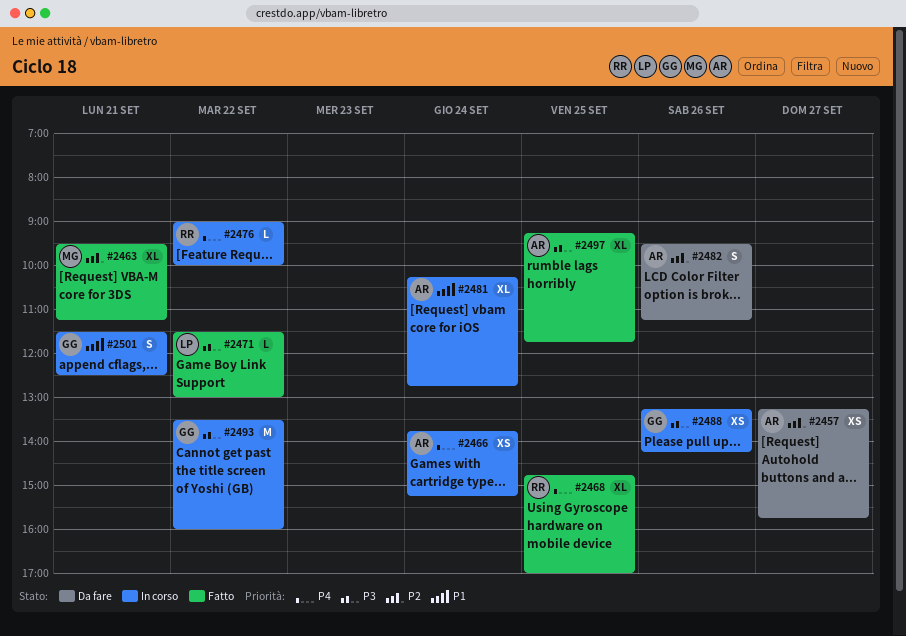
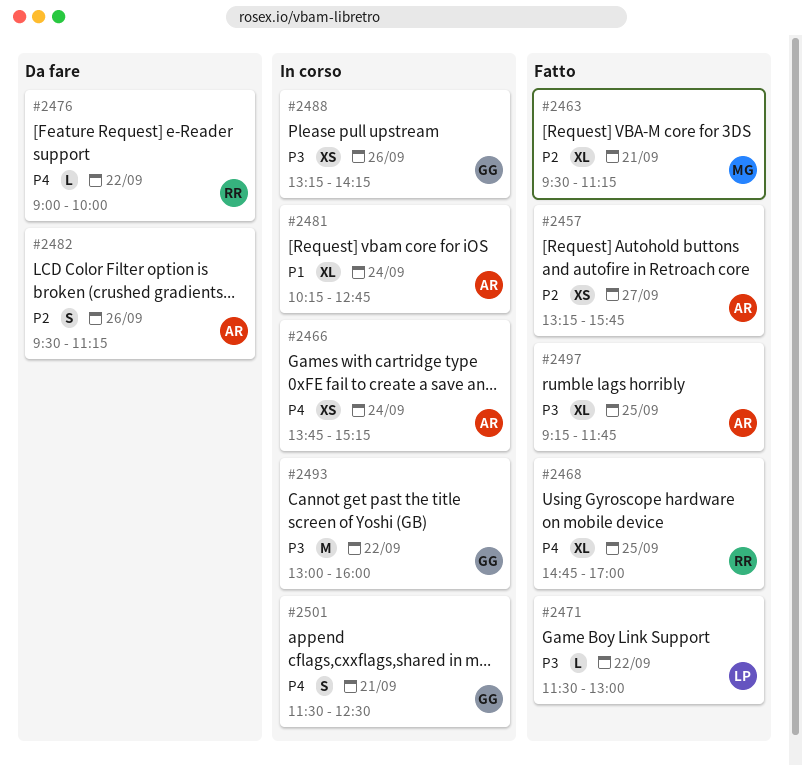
#2457, status: Da fare -> Fatto
#2476, status: In corso -> Da fare
#2493, begins: 13:30 -> 13:00
#2501, priority: P1 -> P4

